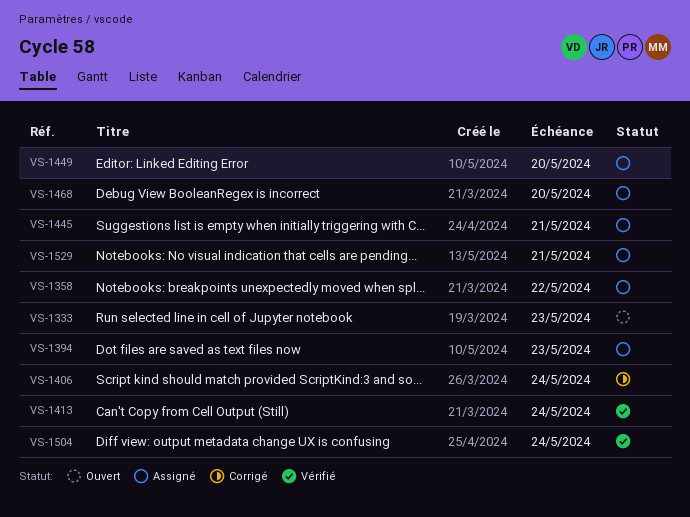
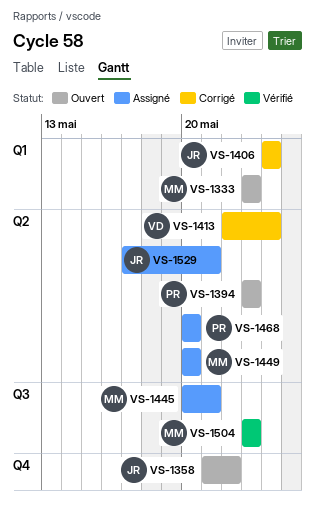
VS-1358, status: Assigné -> Ouvert
VS-1394, status: Assigné -> Ouvert
VS-1413, status: Vérifié -> Corrigé
VS-1504, due: May 24 -> May 23

